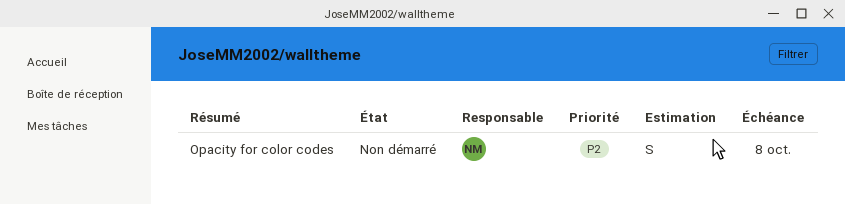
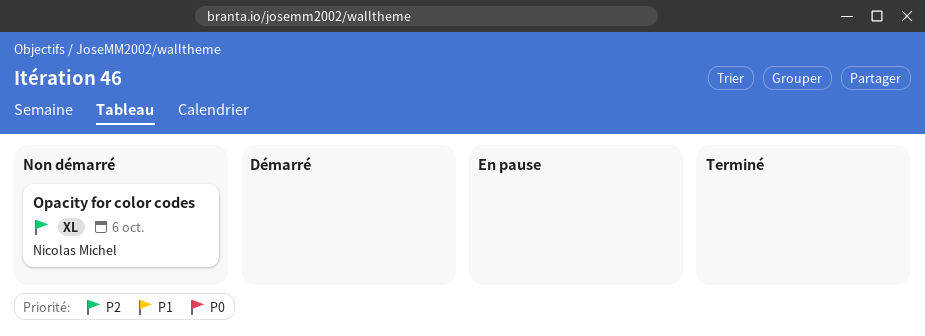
Opacity for color codes, estimate: S -> XL
Opacity for color codes, due: Oct 8 -> Oct 6

